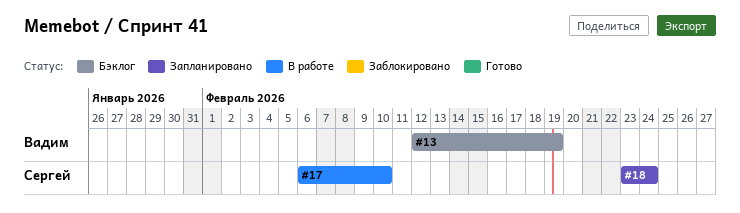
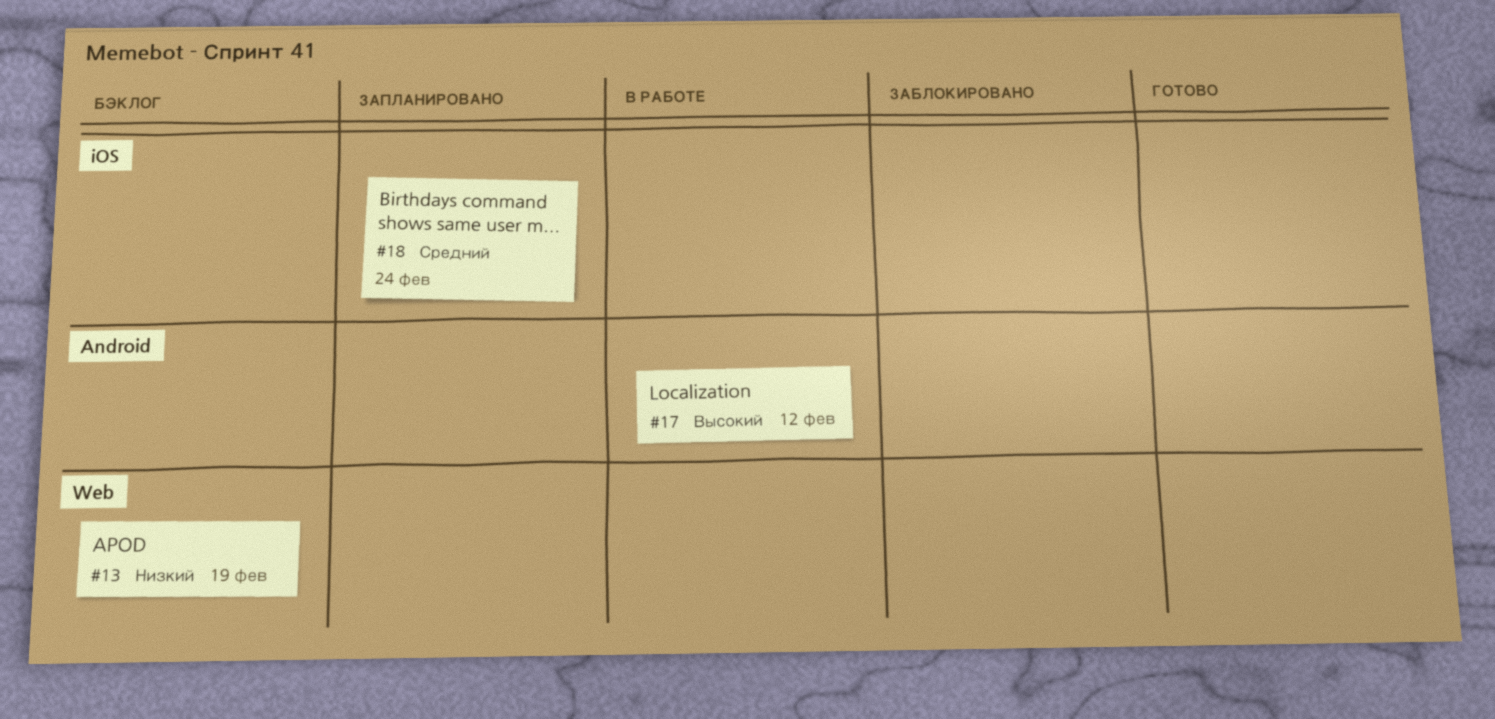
#17, due: Feb 10 -> Feb 12

